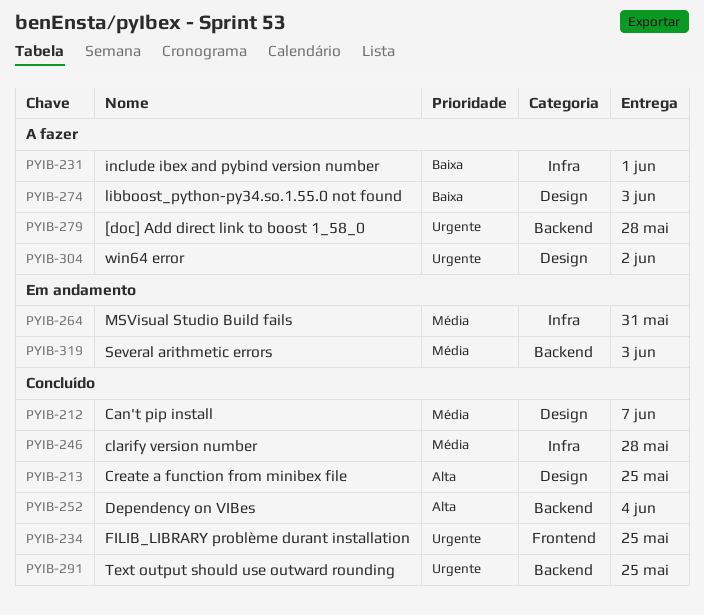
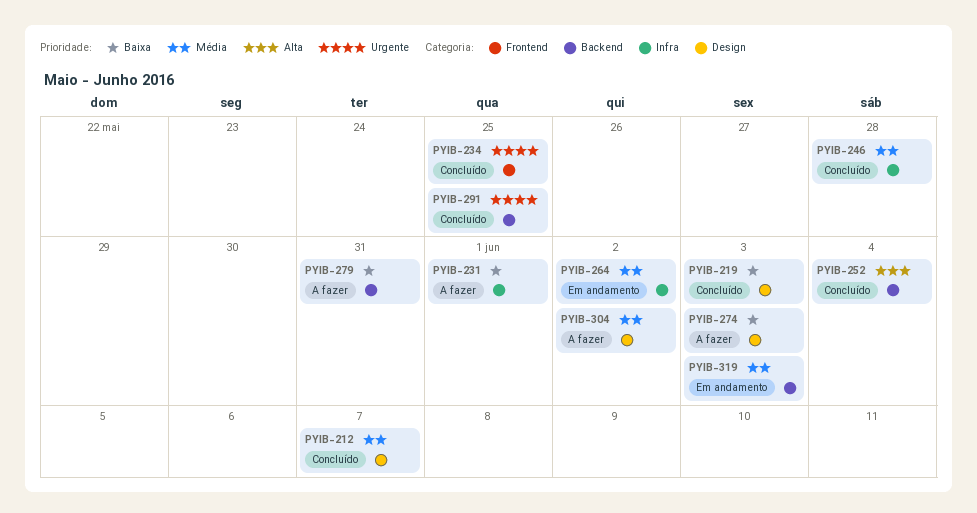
PYIB-213: present -> none
PYIB-219: none -> present
PYIB-264, due: May 31 -> Jun 2
PYIB-279, priority: Urgente -> Baixa
PYIB-279, due: May 28 -> May 31
PYIB-304, priority: Urgente -> Média

